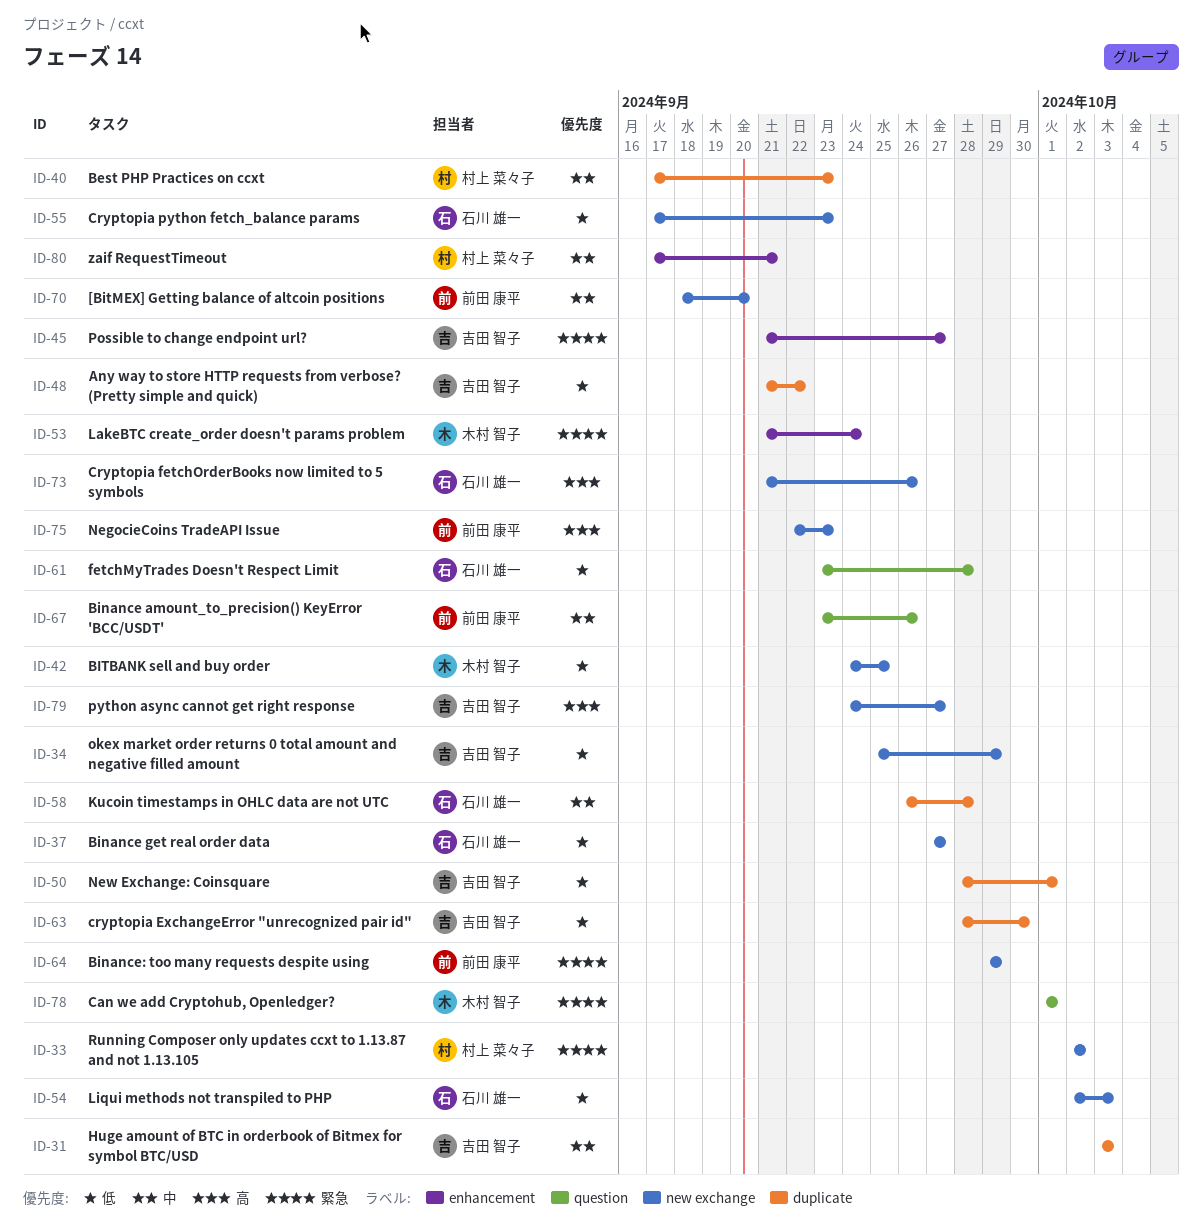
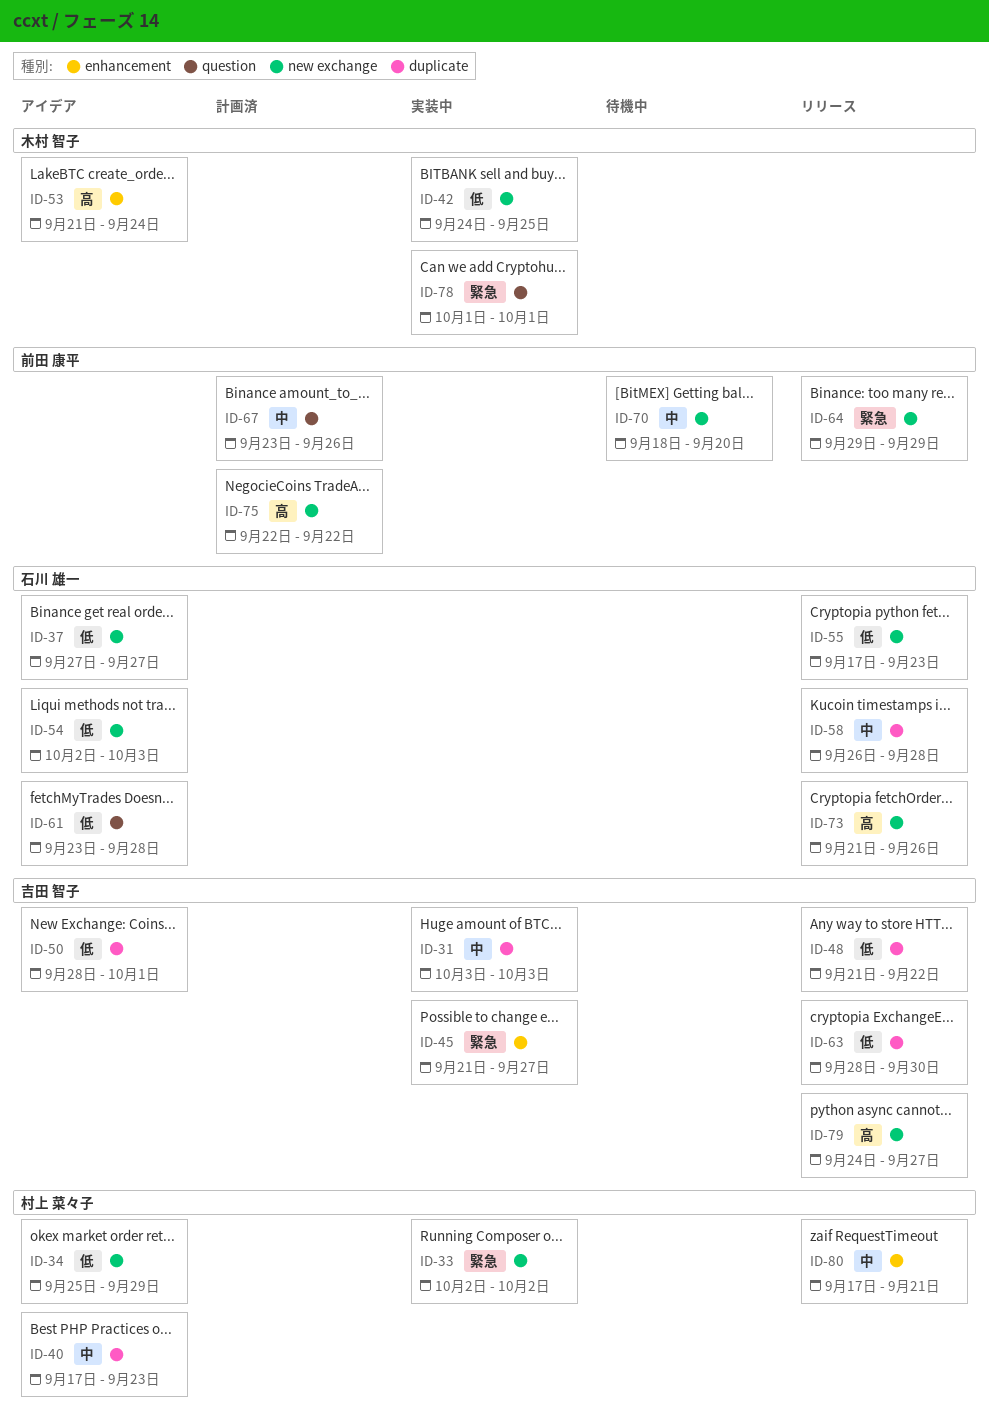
ID-34, owner: 吉田 智子 -> 村上 菜々子
ID-53, priority: 緊急 -> 高
ID-75, due: Sep 23 -> Sep 22

